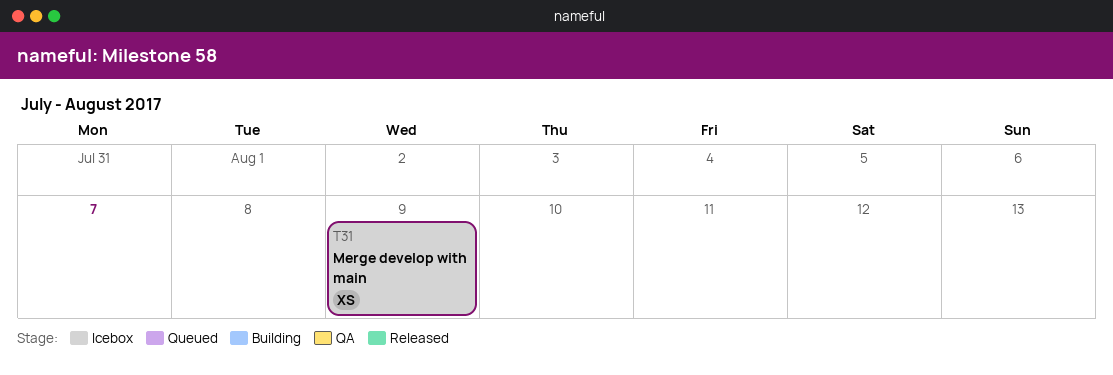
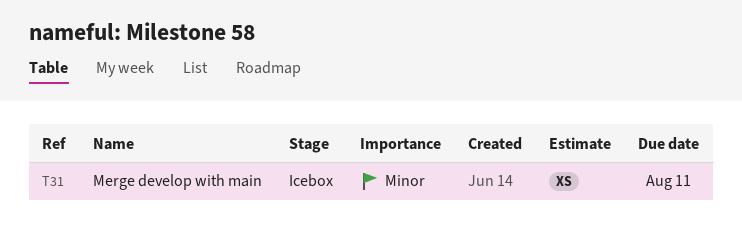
T31, due: Aug 9 -> Aug 11

